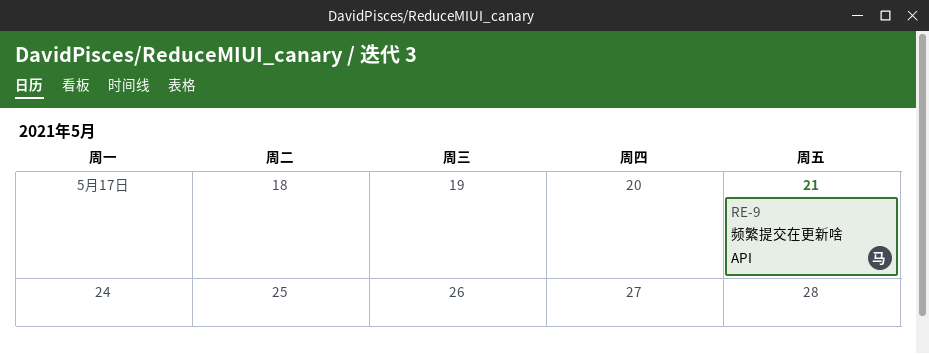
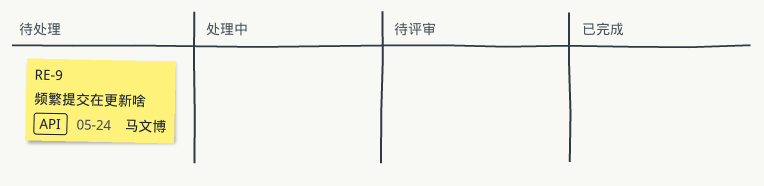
RE-9, due: May 21 -> May 24

